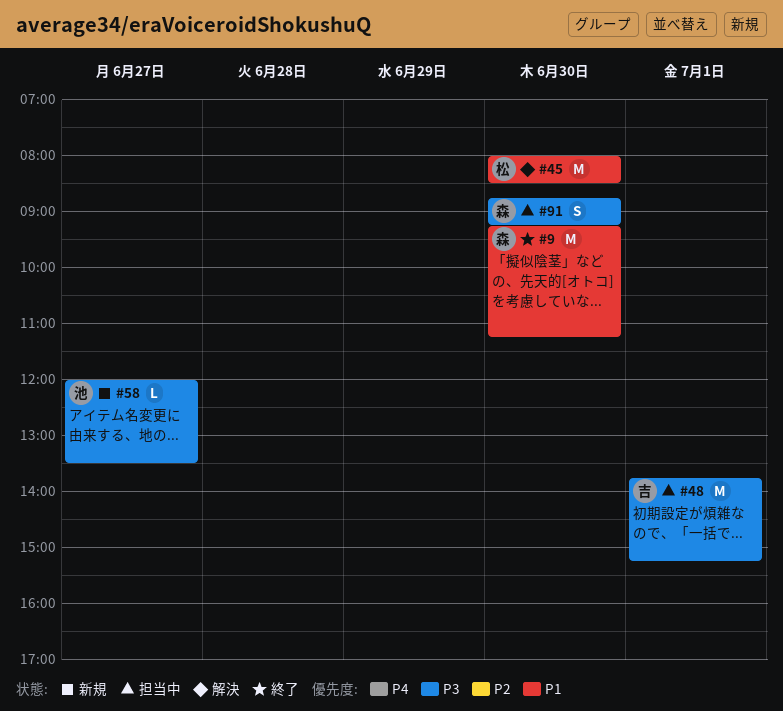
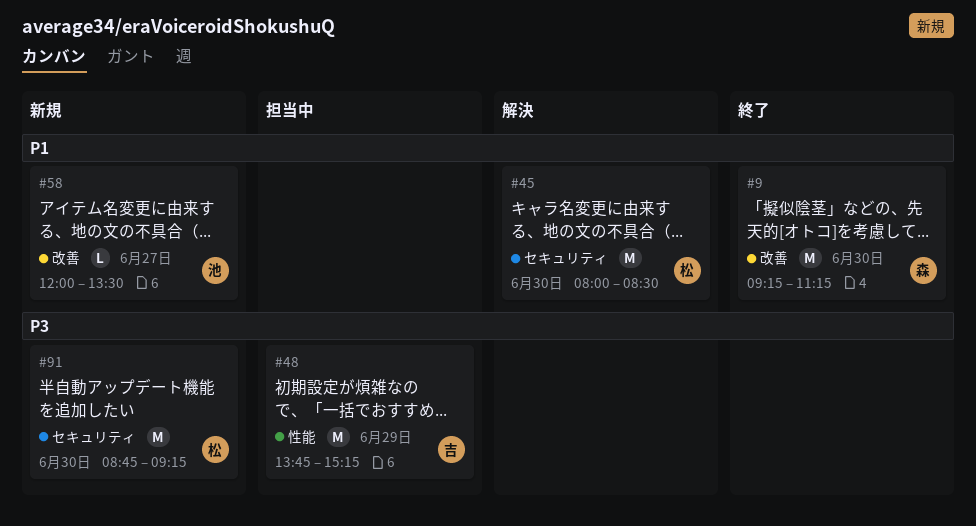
#48, day: Jul 1 -> Jun 29
#58, priority: P3 -> P1
#91, status: 担当中 -> 新規
#91, owner: 森 -> 松
#91, estimate: S -> M

